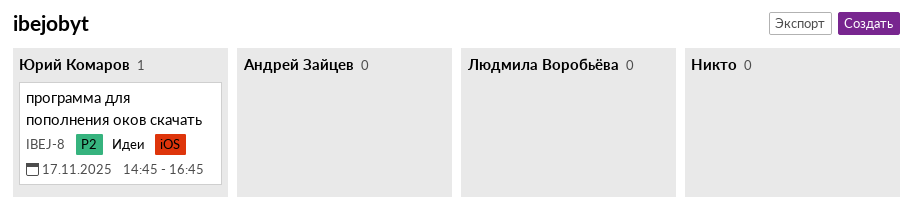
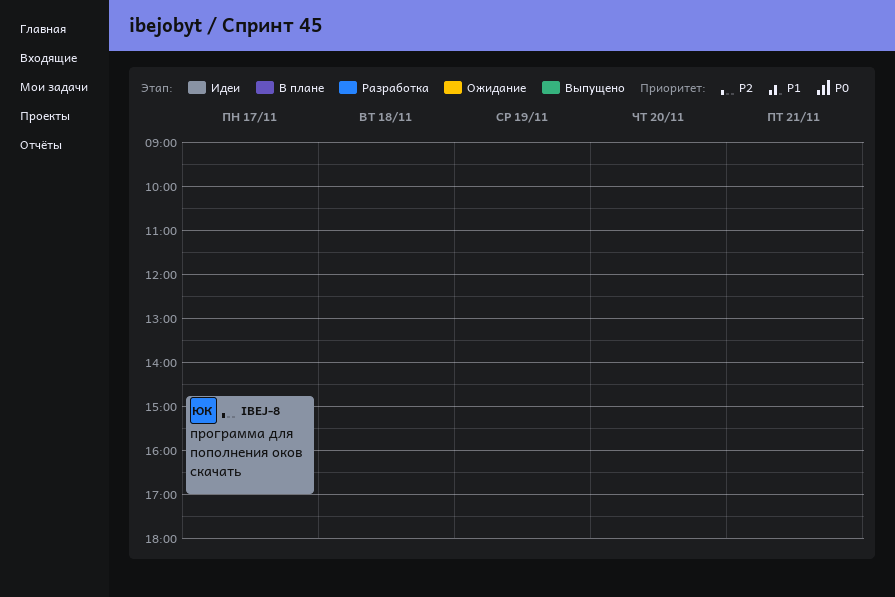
IBEJ-8, ends: 16:45 -> 17:00

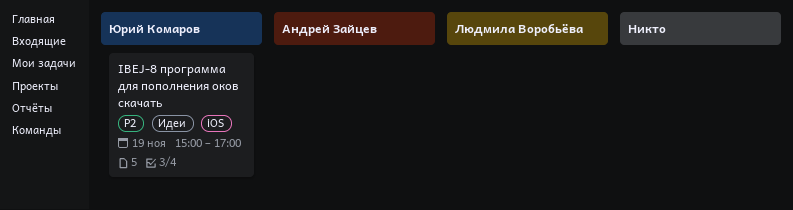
IBEJ-8, day: Nov 17 -> Nov 19
IBEJ-8, begins: 14:45 -> 15:00

